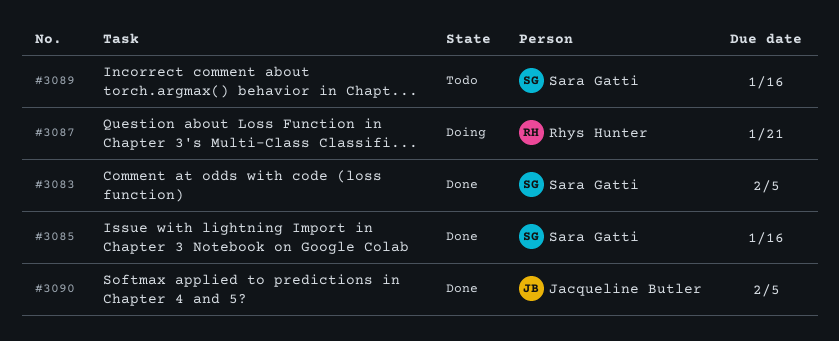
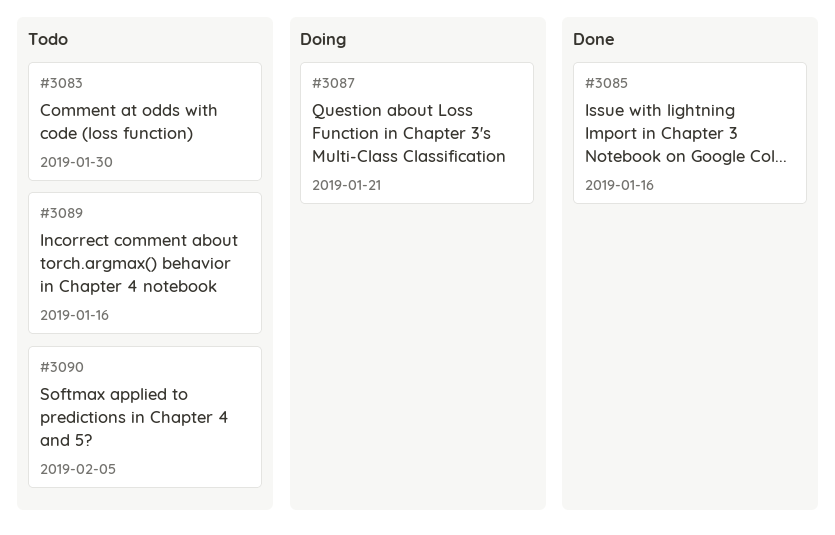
#3083, status: Done -> Todo
#3083, due: Feb 5 -> Jan 30
#3090, status: Done -> Todo

